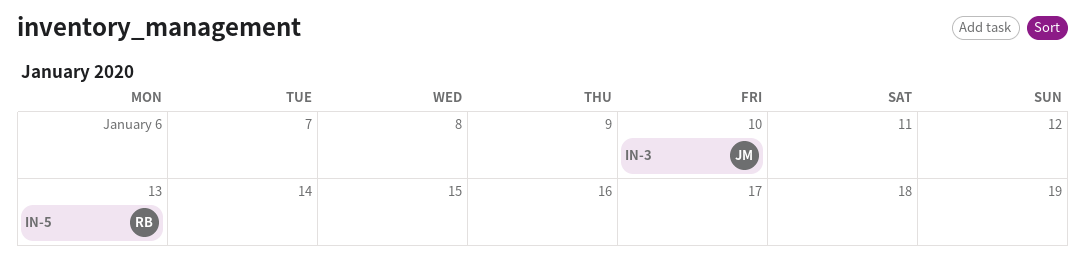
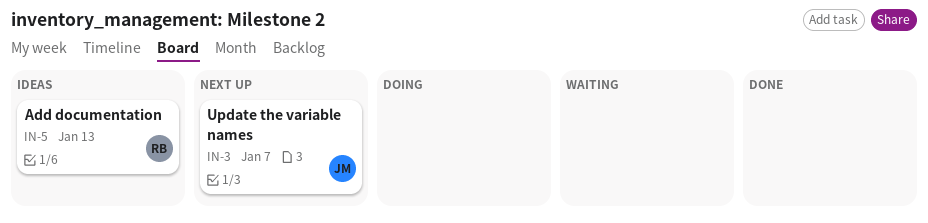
IN-3, due: Jan 10 -> Jan 7

